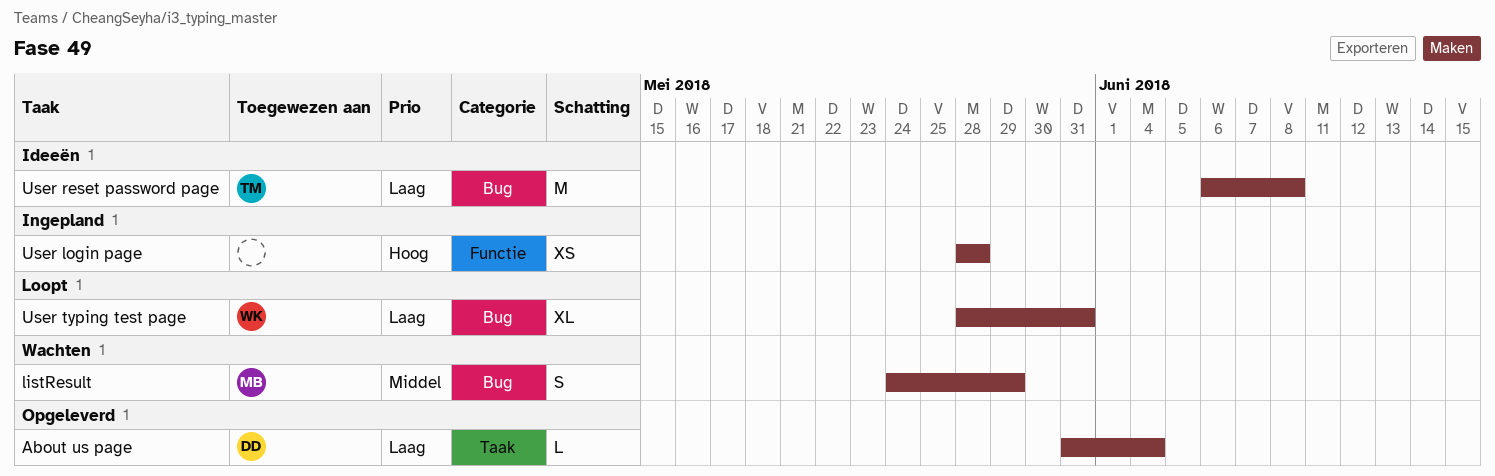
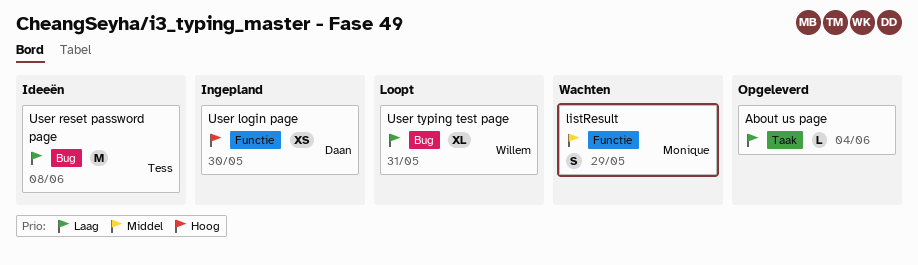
About us page, owner: Daan -> none
listResult, label: Bug -> Functie
User login page, owner: none -> Daan
User login page, due: May 28 -> May 30

